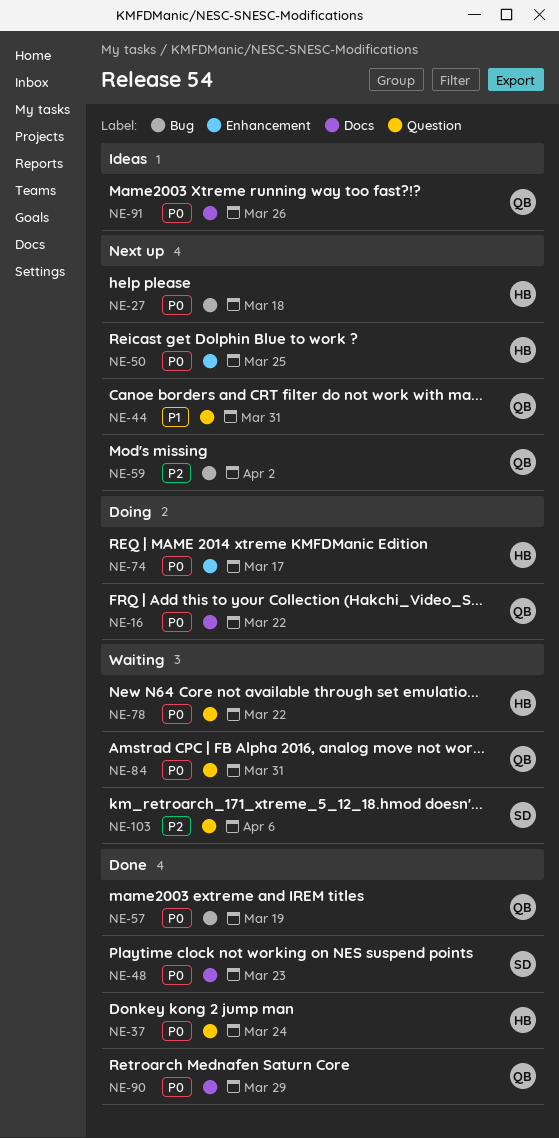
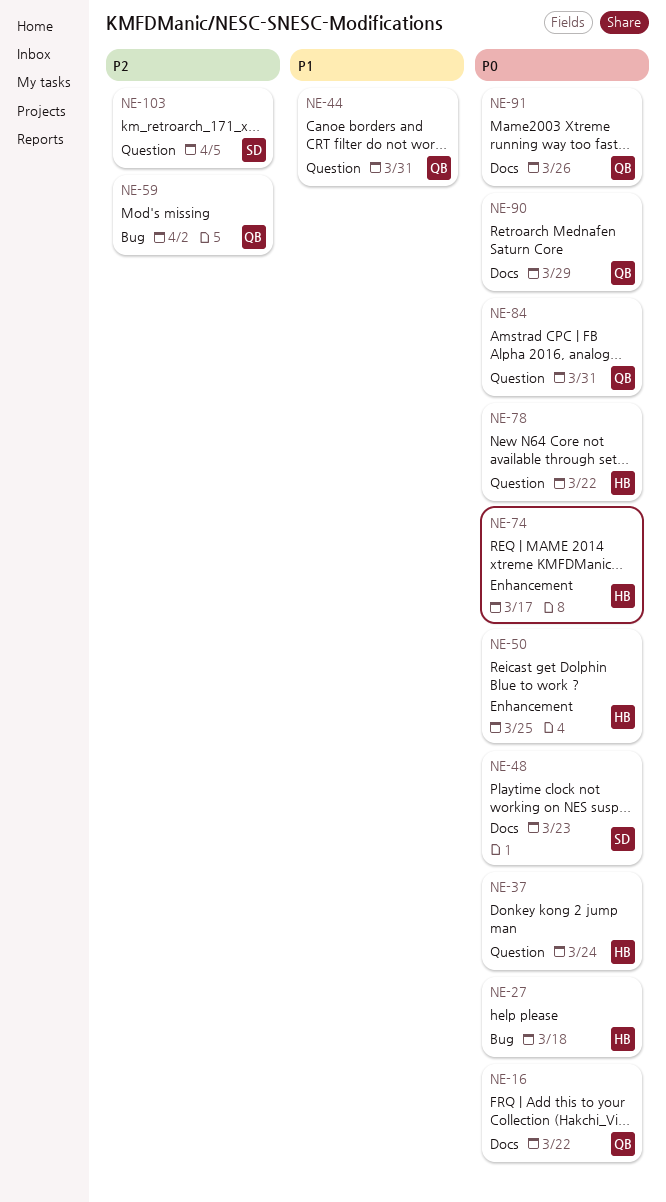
NE-57: present -> none
NE-103, due: Apr 6 -> Apr 5

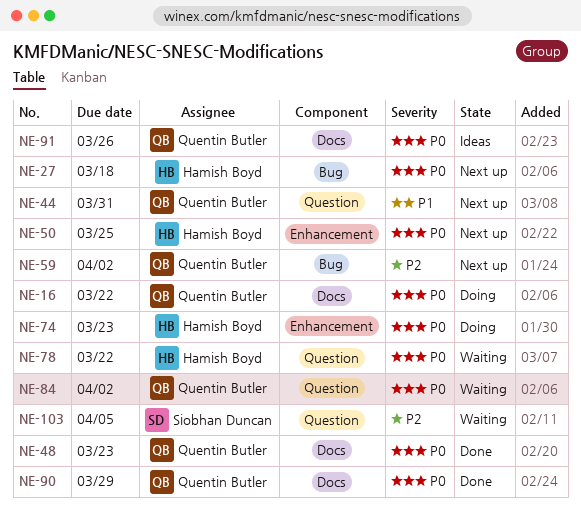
NE-37: present -> none
NE-48, owner: Siobhan Duncan -> Quentin Butler
NE-74, due: Mar 17 -> Mar 23
NE-84, due: Mar 31 -> Apr 2

